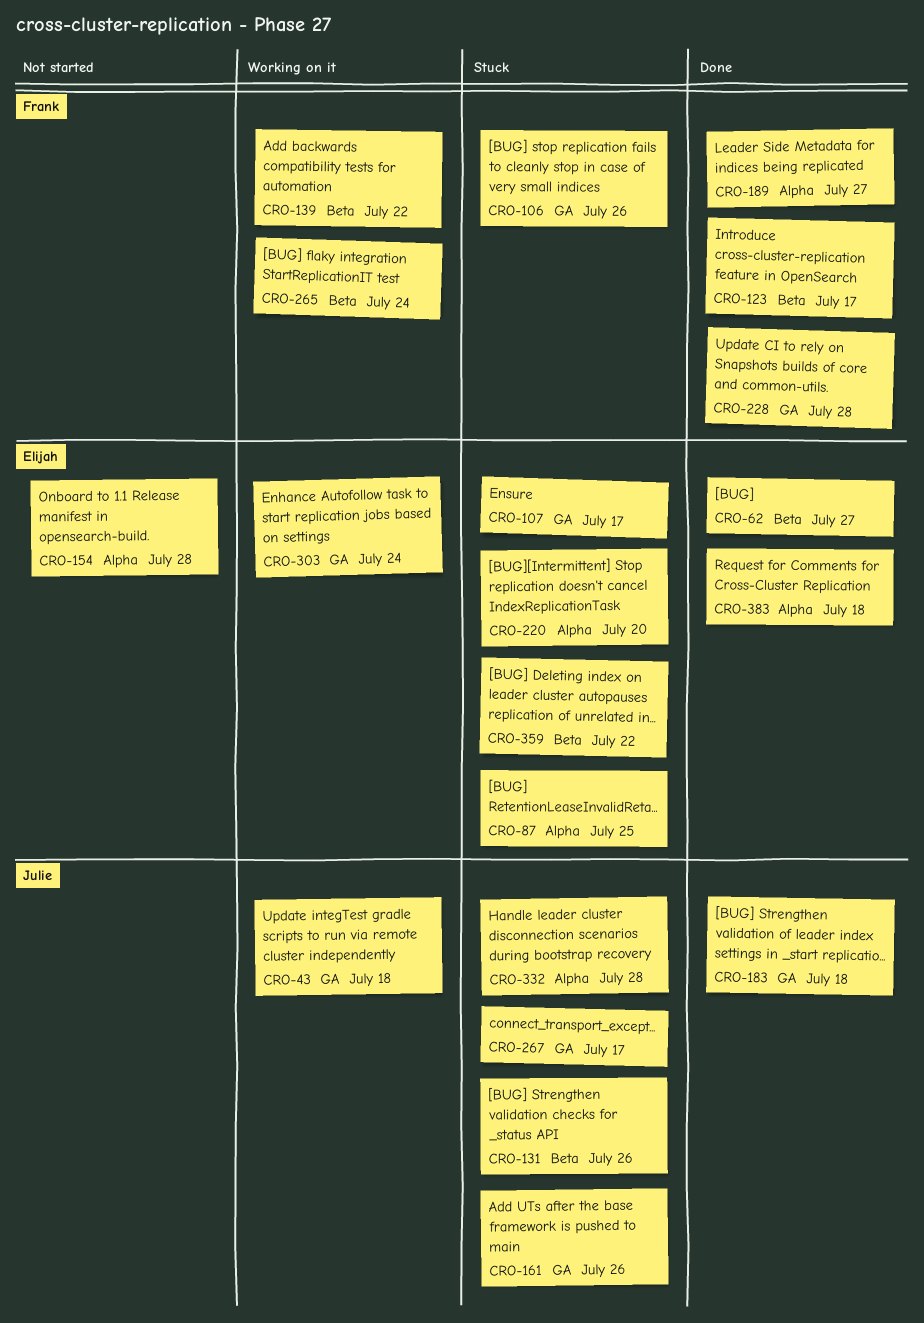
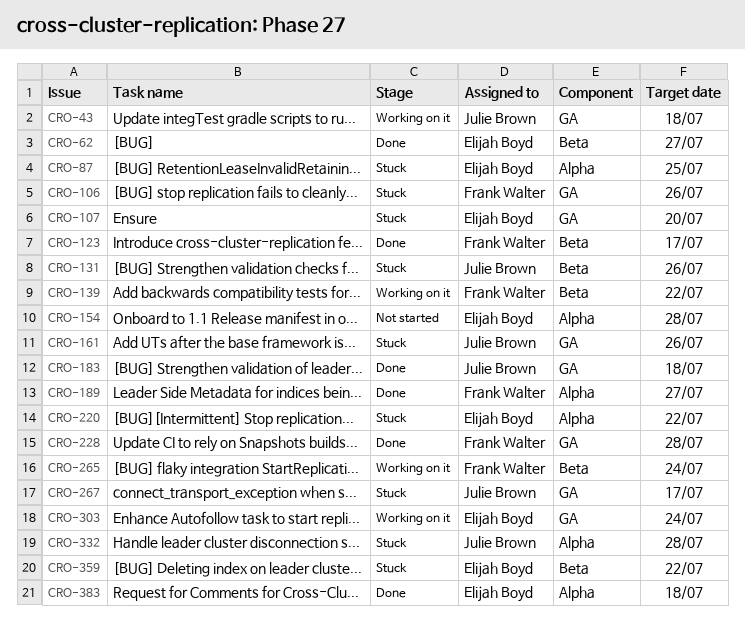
CRO-107, due: Jul 17 -> Jul 20
CRO-220, due: Jul 20 -> Jul 22

